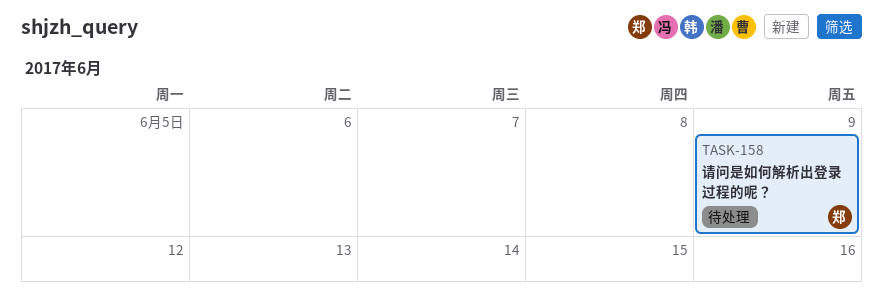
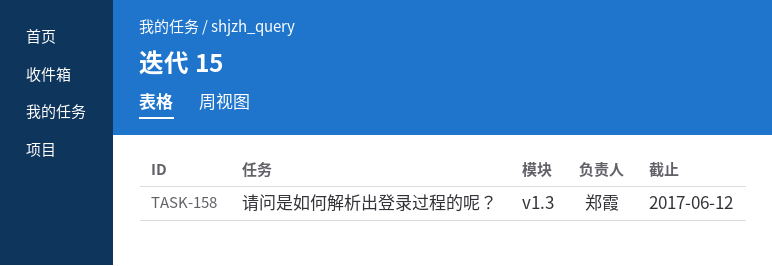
TASK-158, due: Jun 9 -> Jun 12

